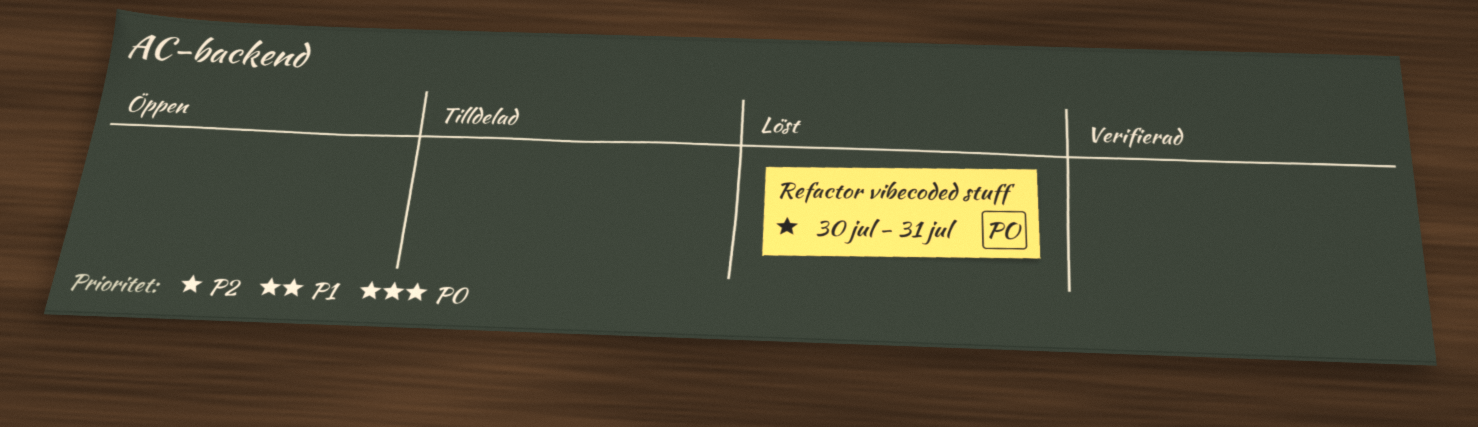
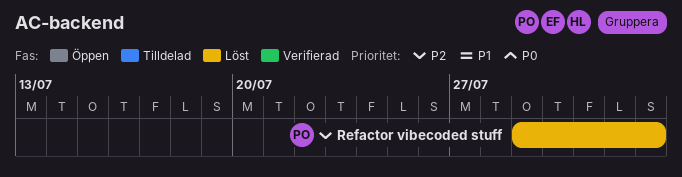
Refactor vibecoded stuff, start: Jul 30 -> Jul 29
Refactor vibecoded stuff, due: Jul 31 -> Aug 2

